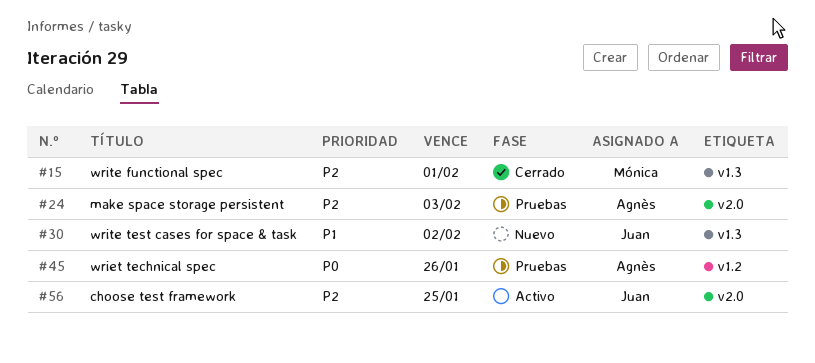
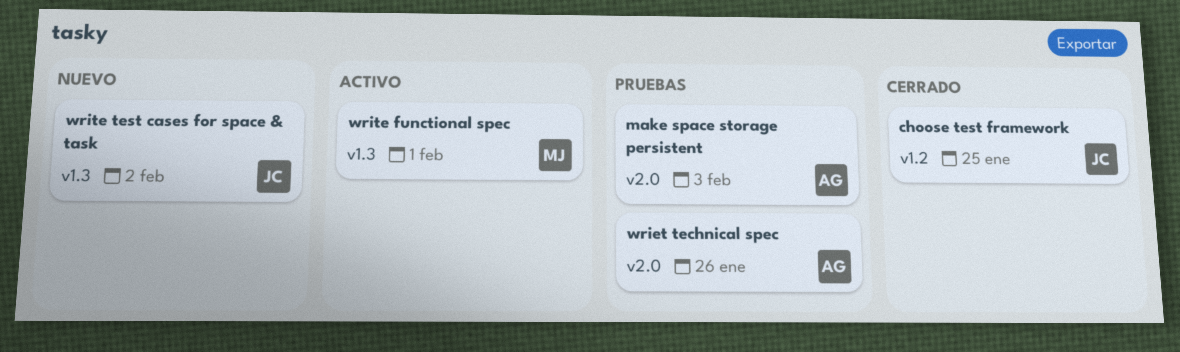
choose test framework, status: Activo -> Cerrado
choose test framework, label: v2.0 -> v1.2
wriet technical spec, label: v1.2 -> v2.0
write functional spec, status: Cerrado -> Activo

